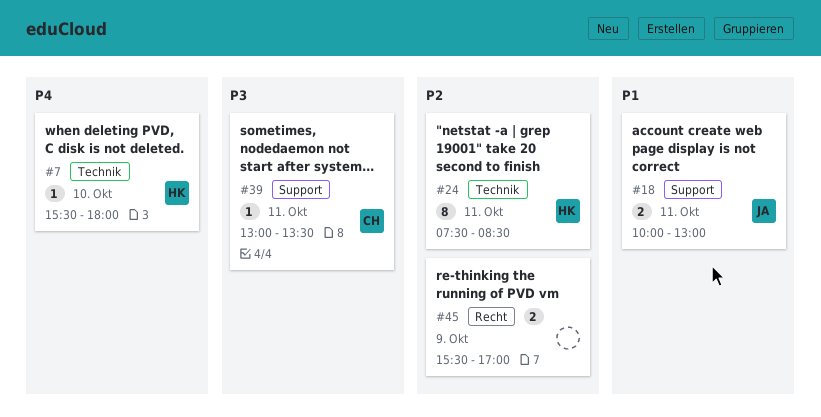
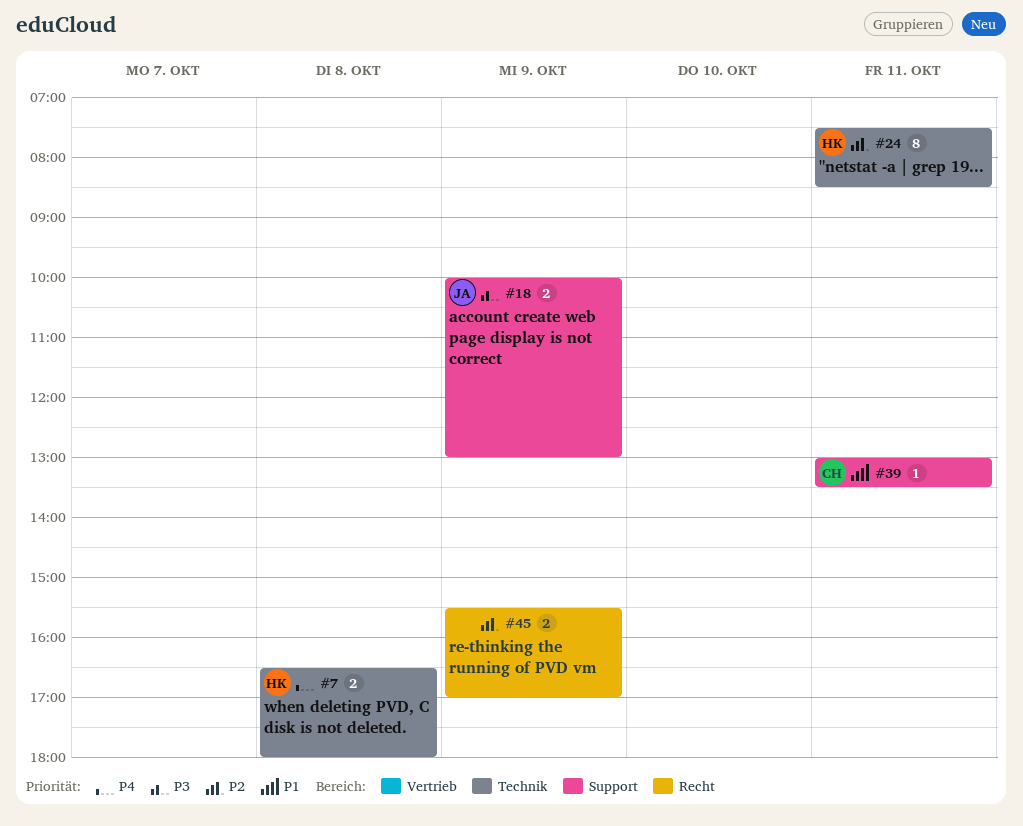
#7, estimate: 1 -> 2
#7, day: Oct 10 -> Oct 8
#7, begins: 15:30 -> 16:30
#18, priority: P1 -> P3
#18, day: Oct 11 -> Oct 9
#39, priority: P3 -> P1

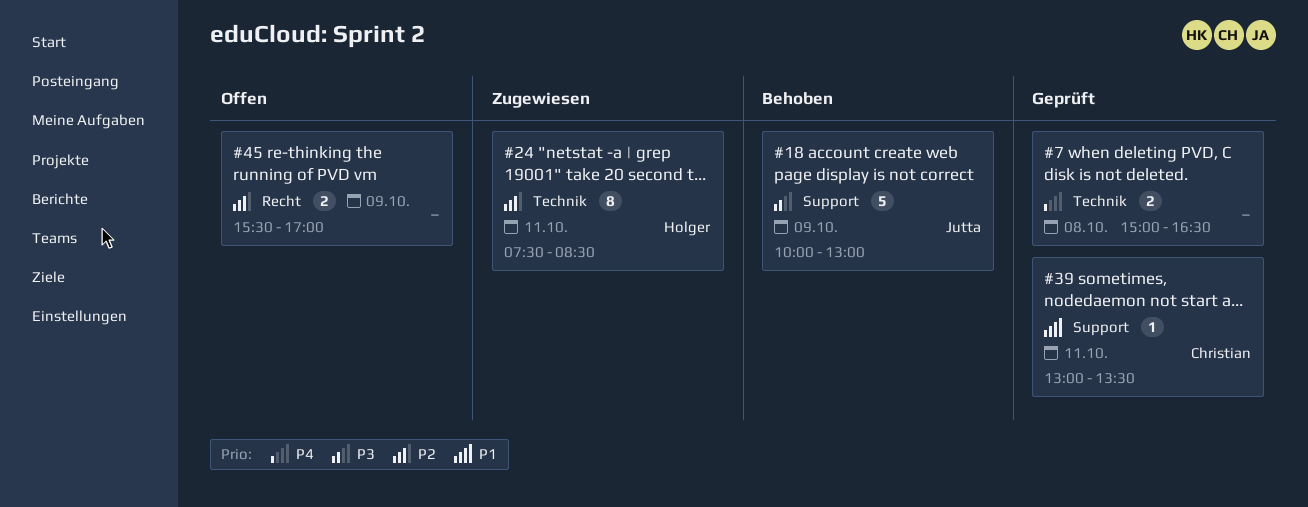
#7, owner: Holger -> none
#7, begins: 16:30 -> 15:00
#7, ends: 18:00 -> 16:30
#18, estimate: 2 -> 5

